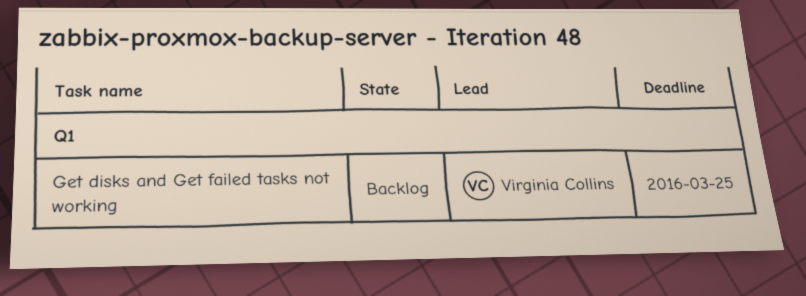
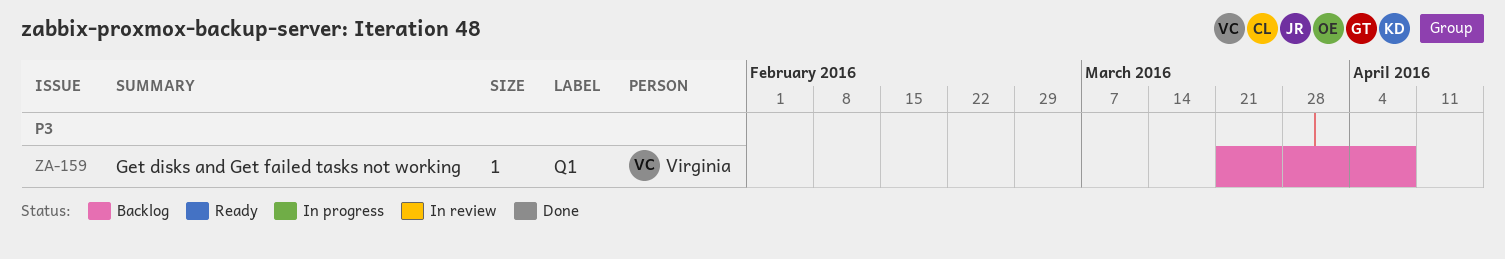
Get disks and Get failed tasks not working, due: Mar 25 -> Apr 8

